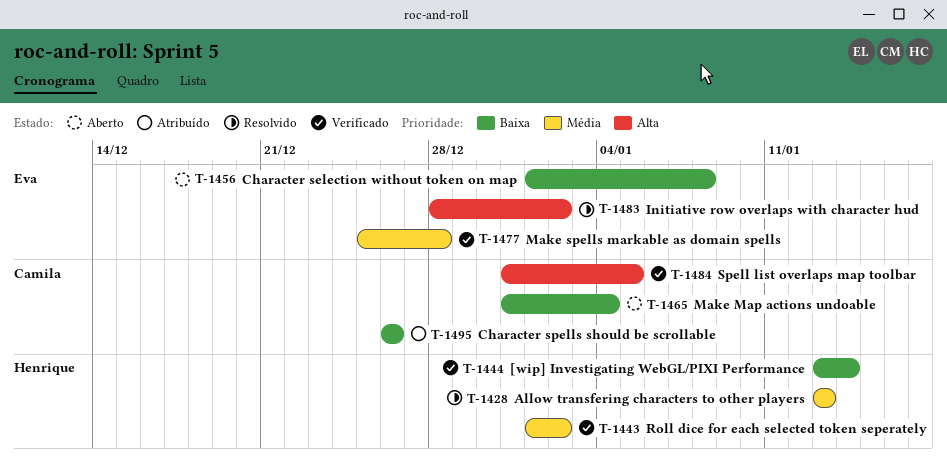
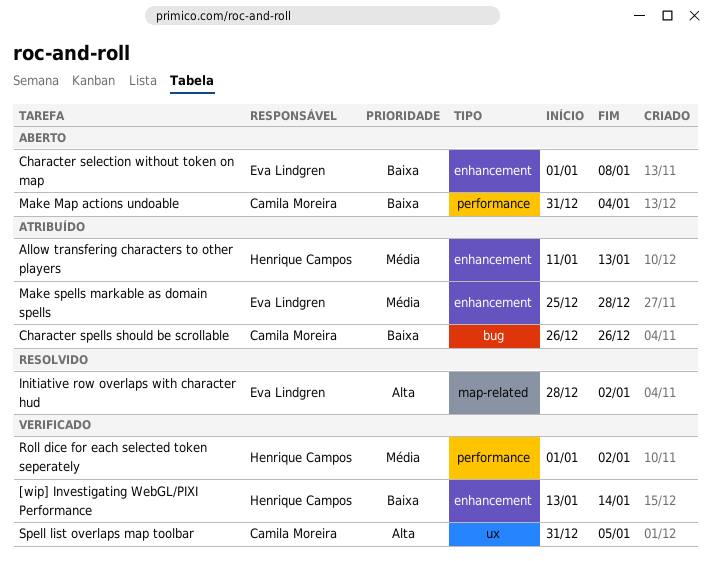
Allow transfering characters to other players, status: Resolvido -> Atribuído
Allow transfering characters to other players, start: Jan 13 -> Jan 11
Make spells markable as domain spells, status: Verificado -> Atribuído

